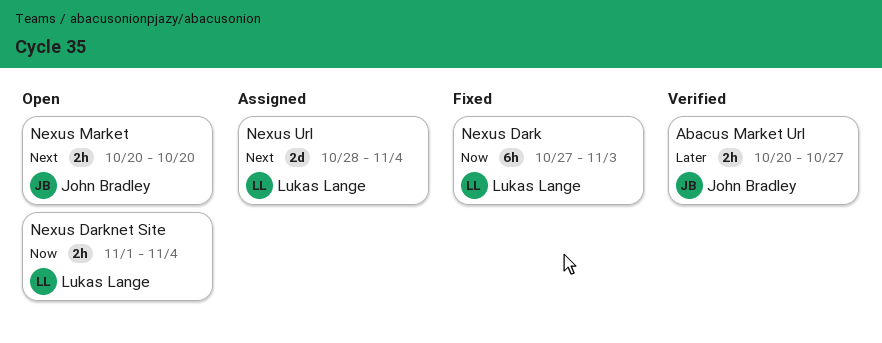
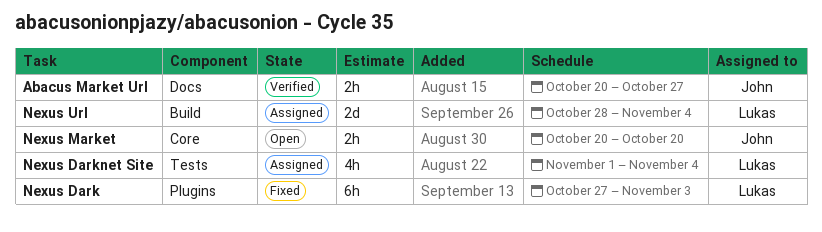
Nexus Darknet Site, status: Open -> Assigned
Nexus Darknet Site, estimate: 2h -> 4h

